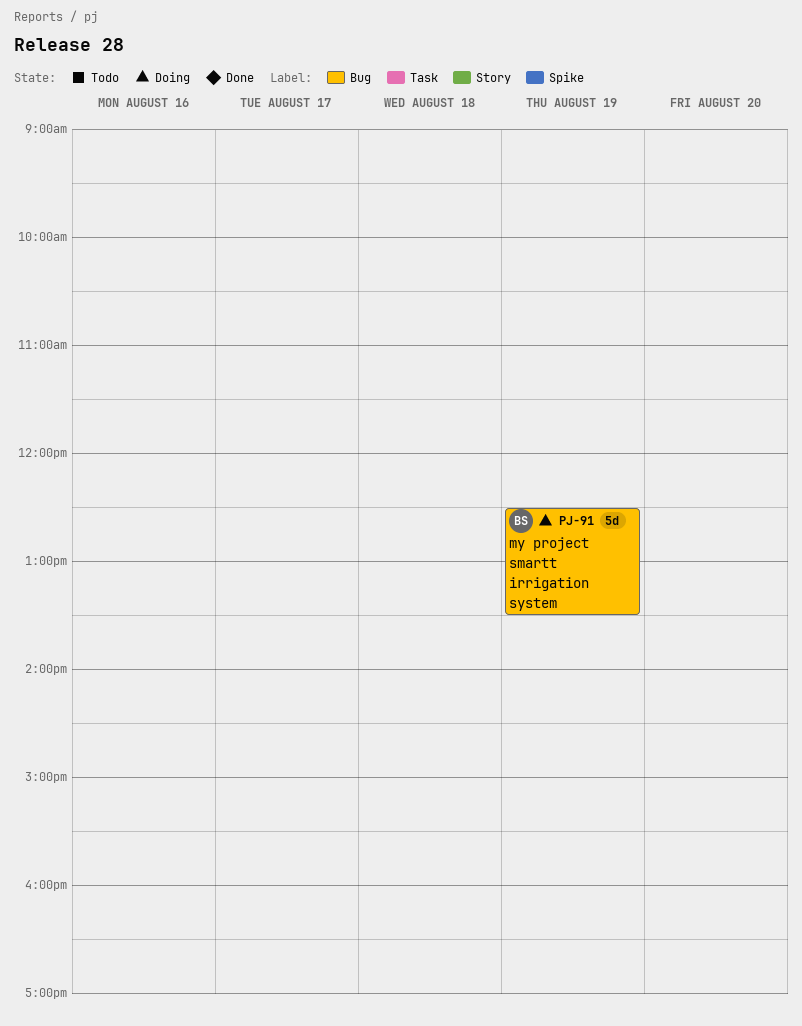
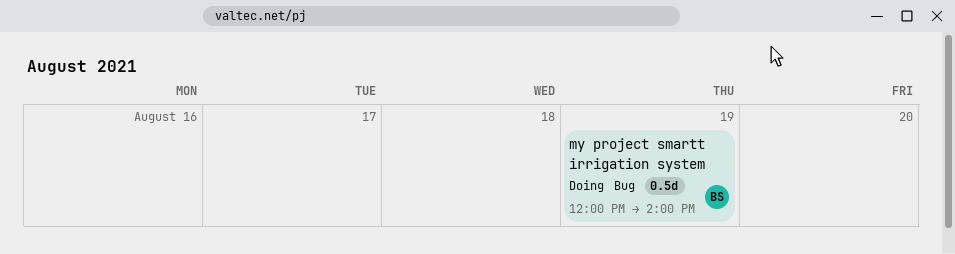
my project smartt irrigation system, estimate: 5d -> 0.5d
my project smartt irrigation system, begins: 12:30 -> 12:00
my project smartt irrigation system, ends: 13:30 -> 14:00

